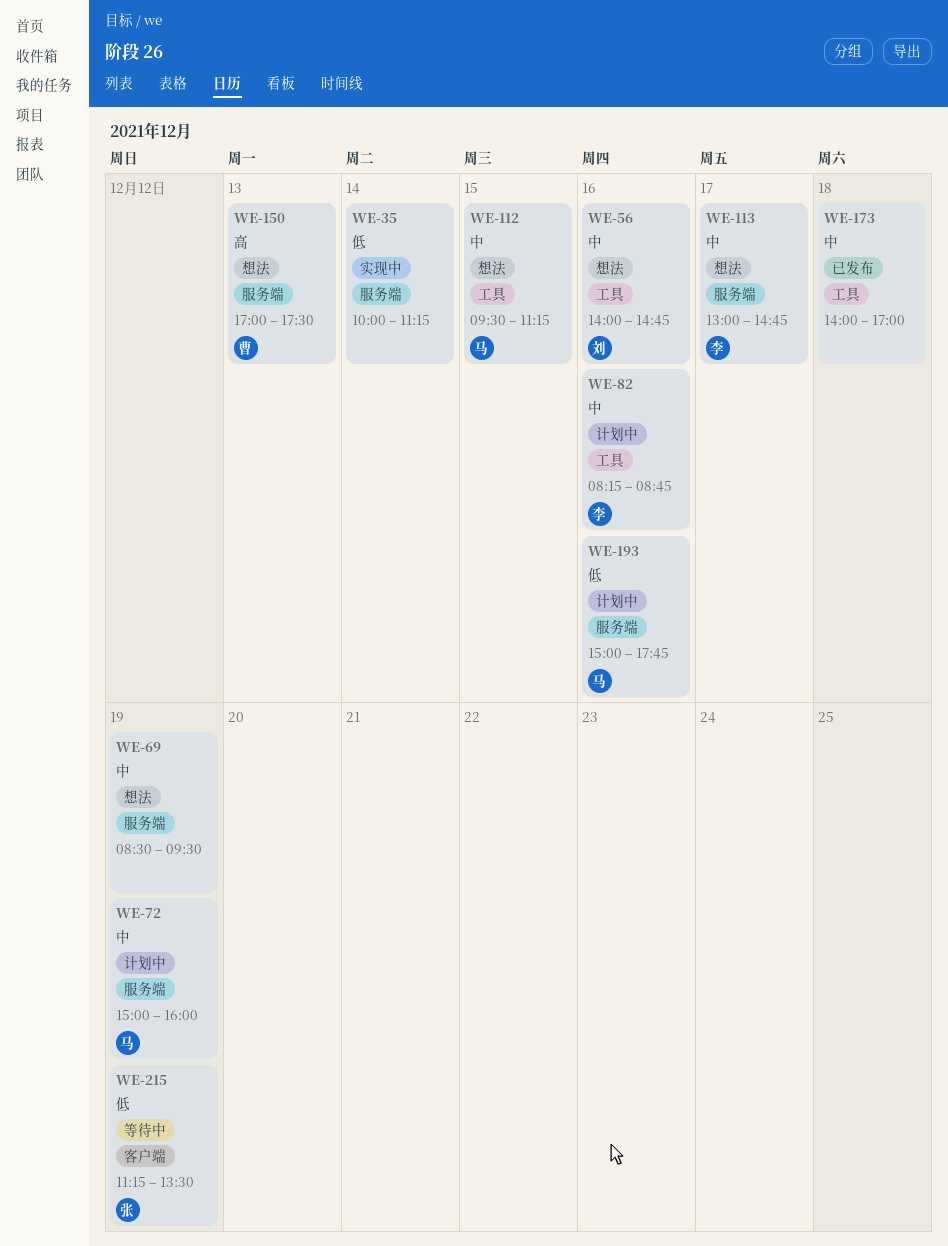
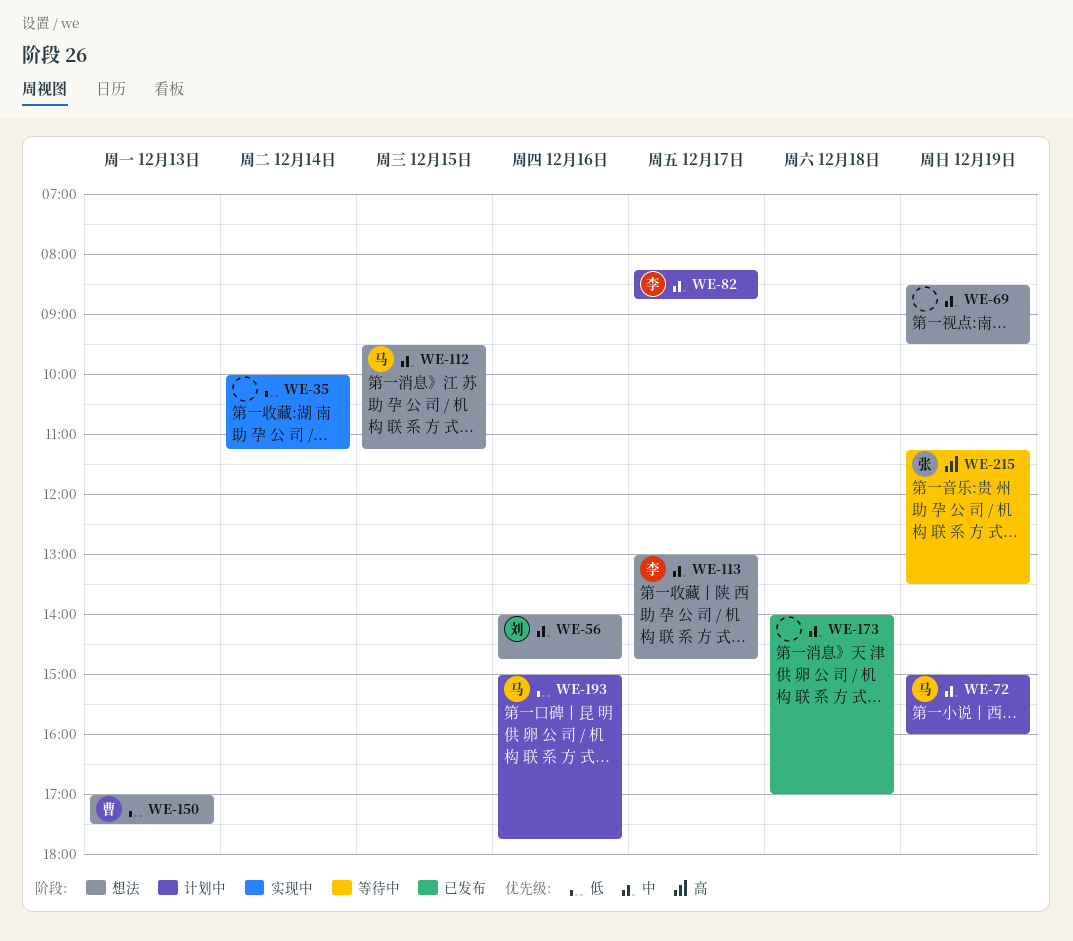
WE-82, day: Dec 16 -> Dec 17
WE-150, priority: 高 -> 低
WE-215, priority: 低 -> 高

